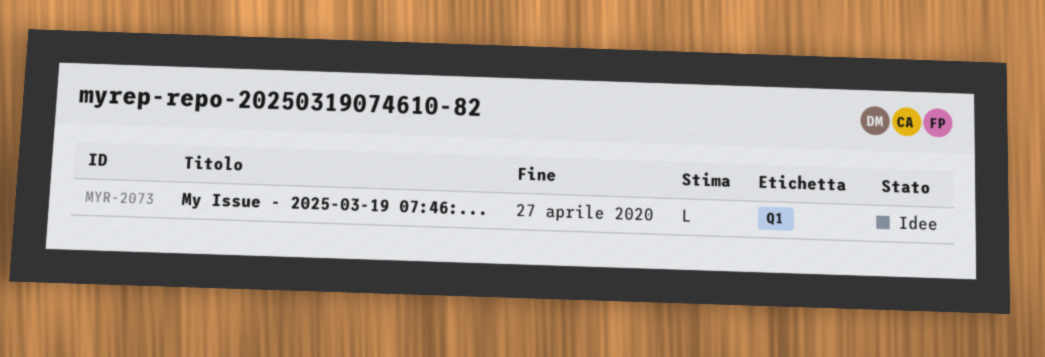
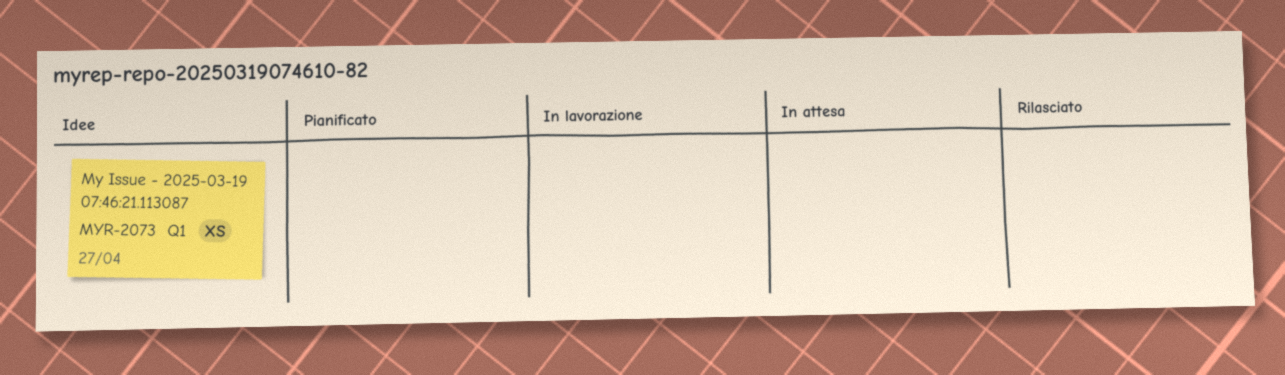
MYR-2073, estimate: L -> XS

